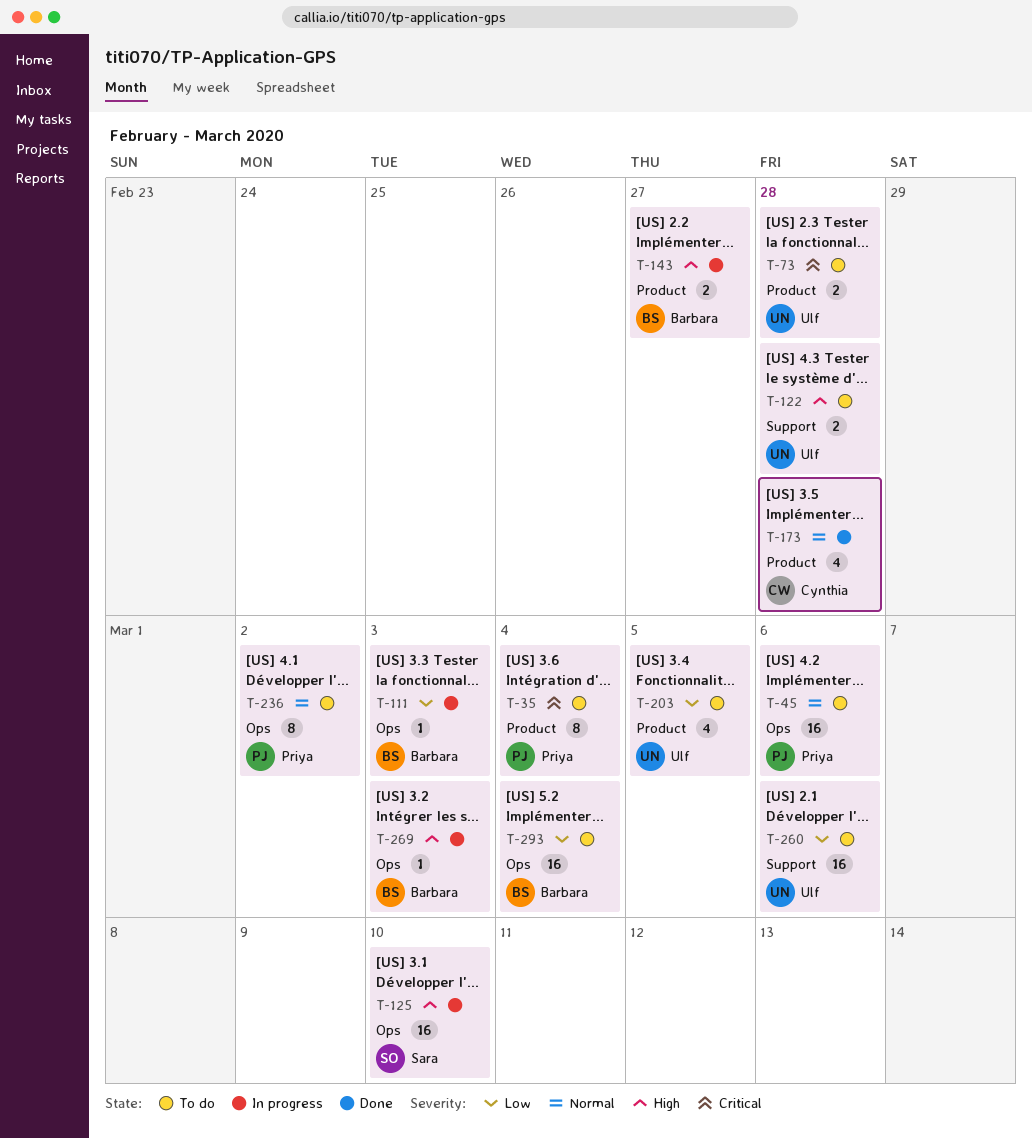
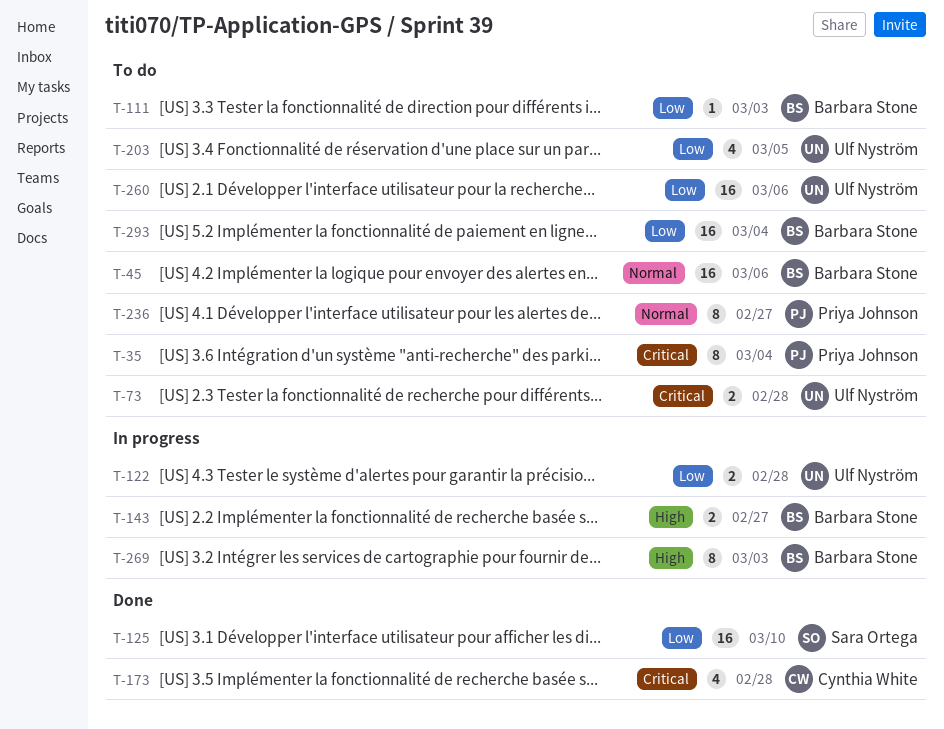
T-45, owner: Priya Johnson -> Barbara Stone
T-111, status: In progress -> To do
T-122, status: To do -> In progress
T-122, priority: High -> Low
T-125, status: In progress -> Done
T-125, priority: High -> Low
T-173, priority: Normal -> Critical
T-236, due: Mar 2 -> Feb 27
T-269, estimate: 1 -> 8

